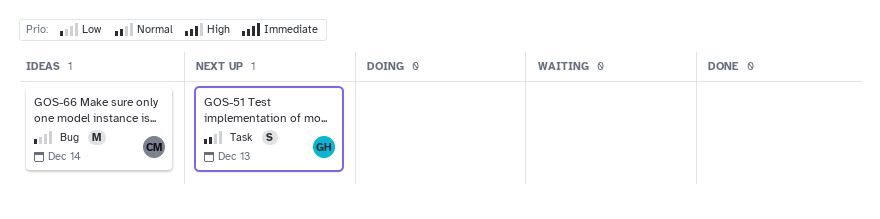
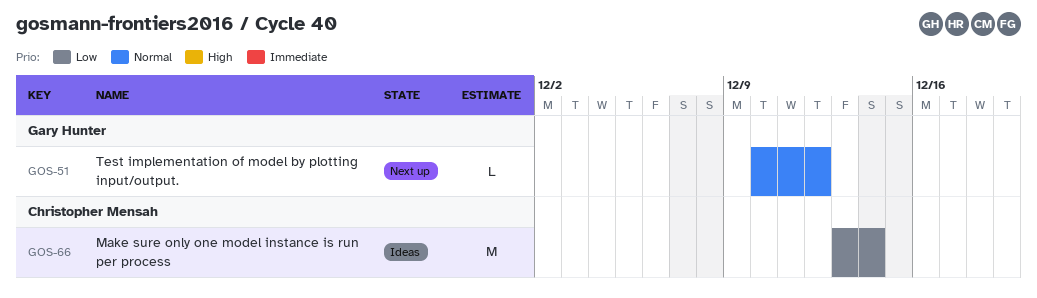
GOS-51, estimate: S -> L
GOS-51, due: Dec 13 -> Dec 12

